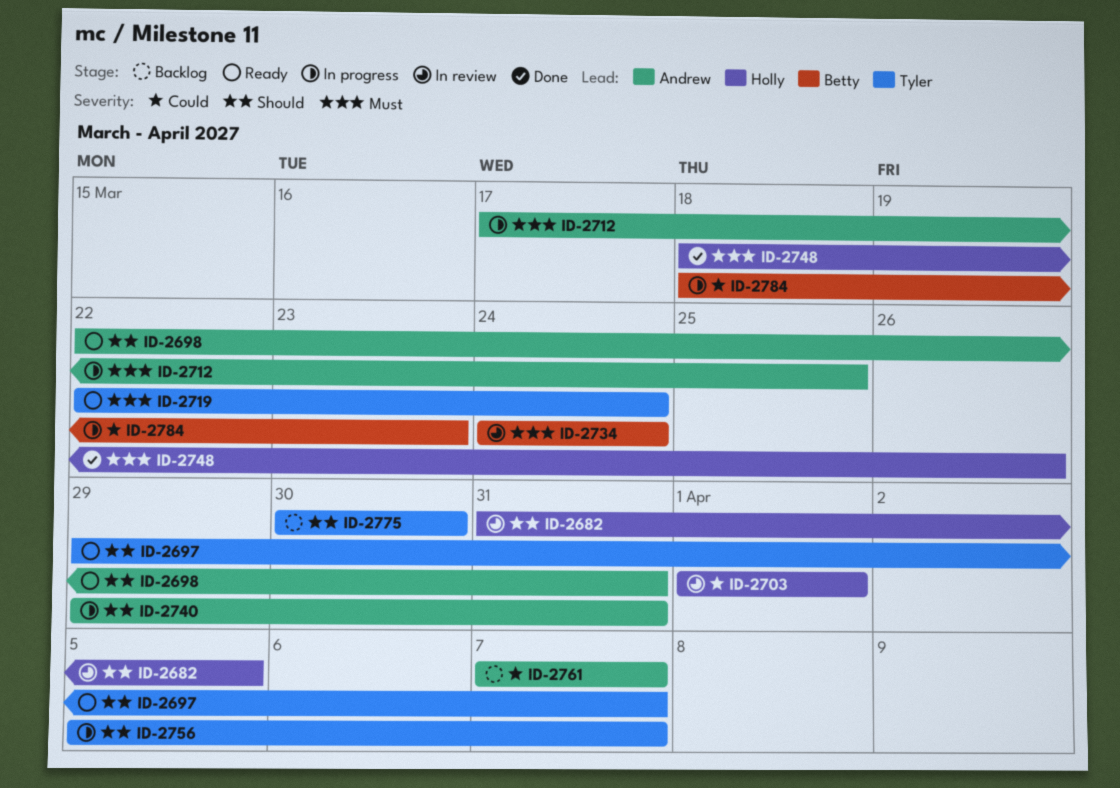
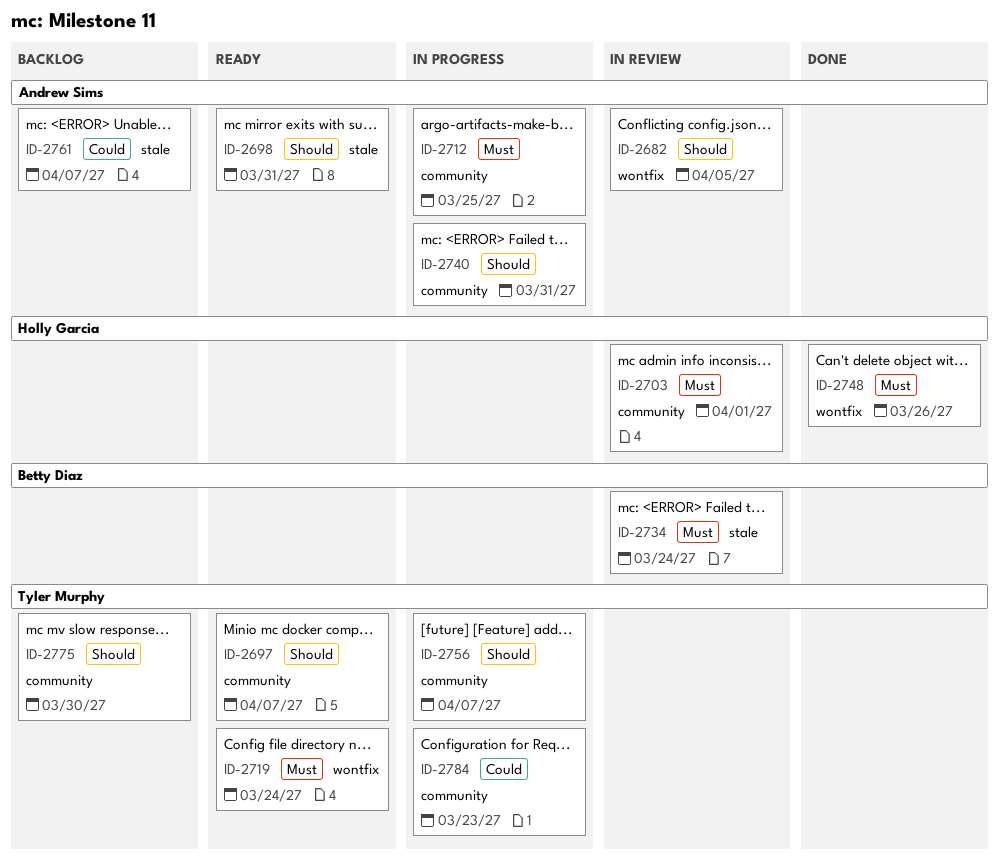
ID-2682, owner: Holly Garcia -> Andrew Sims
ID-2703, priority: Could -> Must
ID-2784, owner: Betty Diaz -> Tyler Murphy

